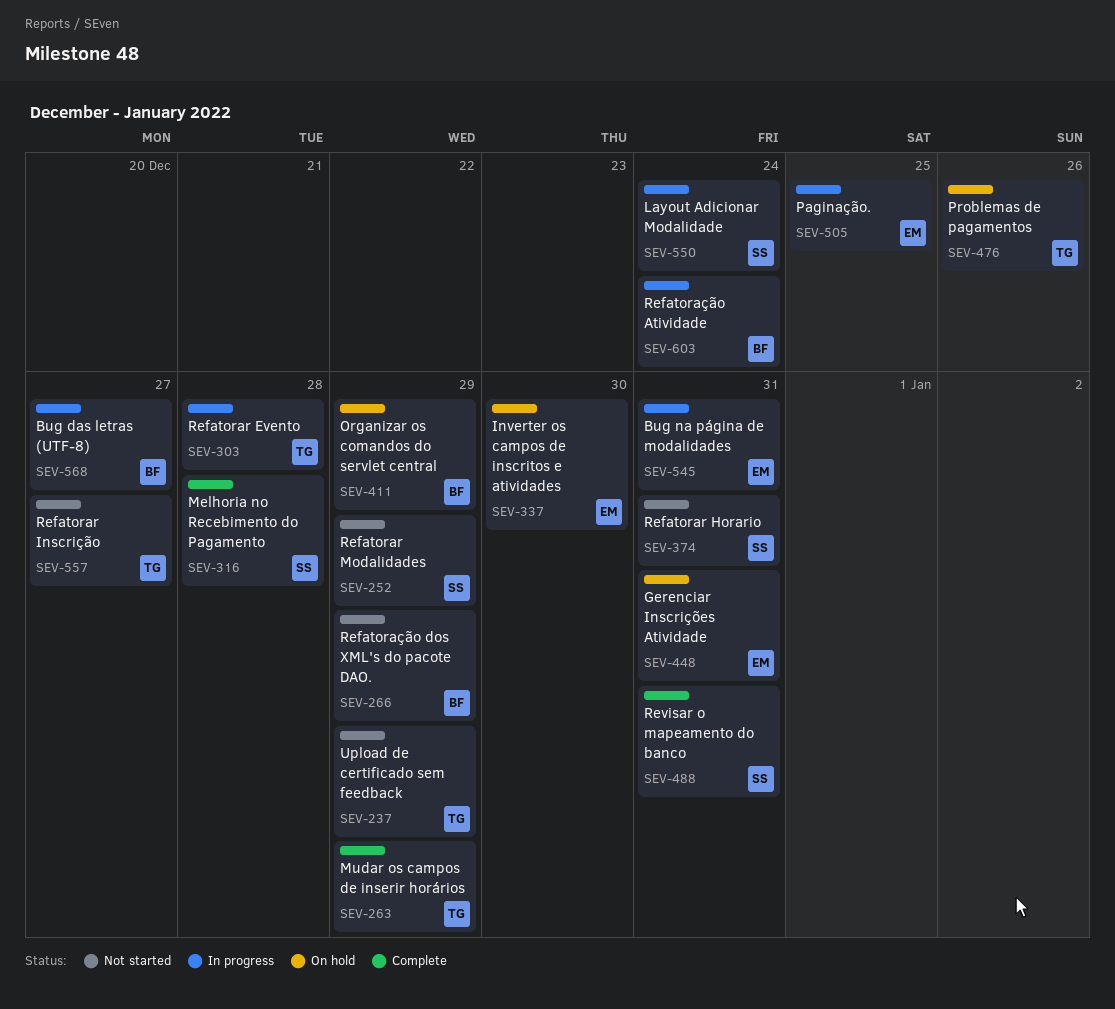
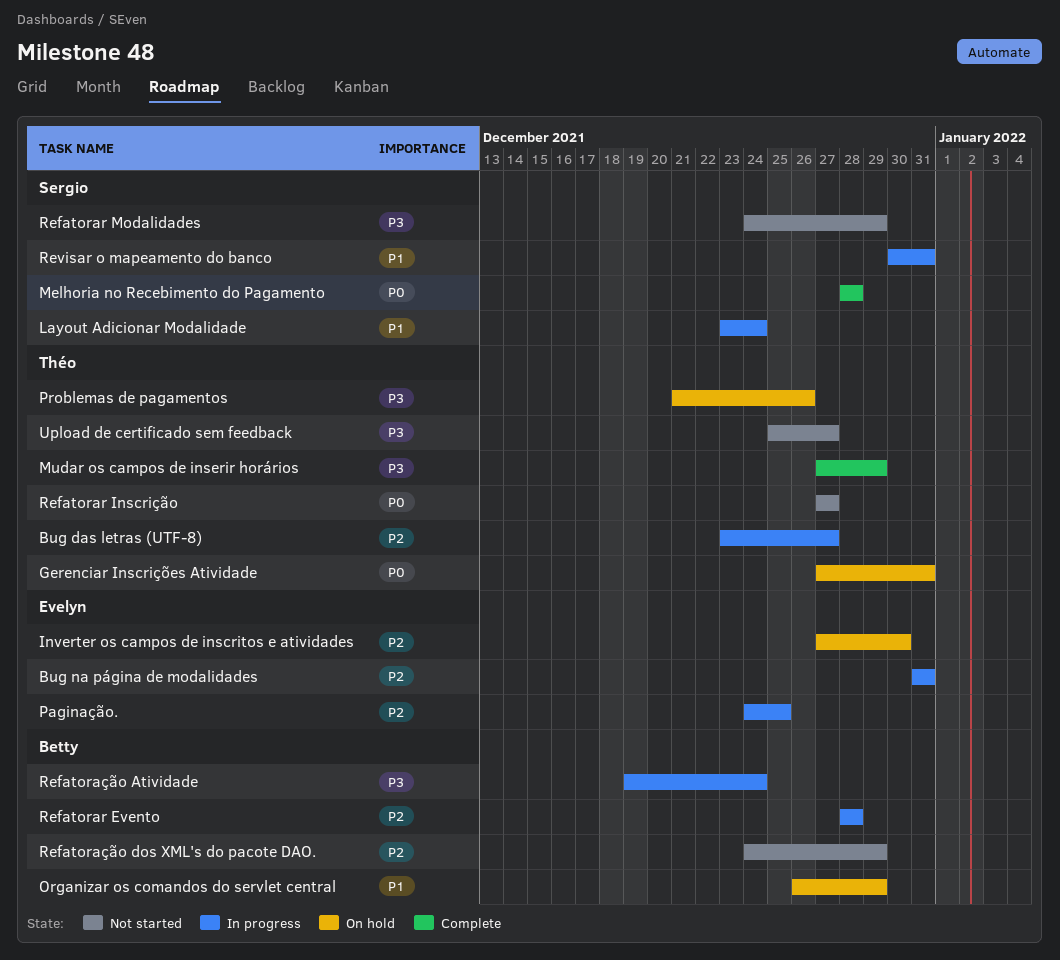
Bug das letras (UTF-8), owner: Betty -> Théo
Gerenciar Inscrições Atividade, owner: Evelyn -> Théo
Refatorar Evento, owner: Théo -> Betty
Refatorar Horario: present -> none
Revisar o mapeamento do banco, status: Complete -> In progress
Upload de certificado sem feedback, due: Dec 29 -> Dec 27

